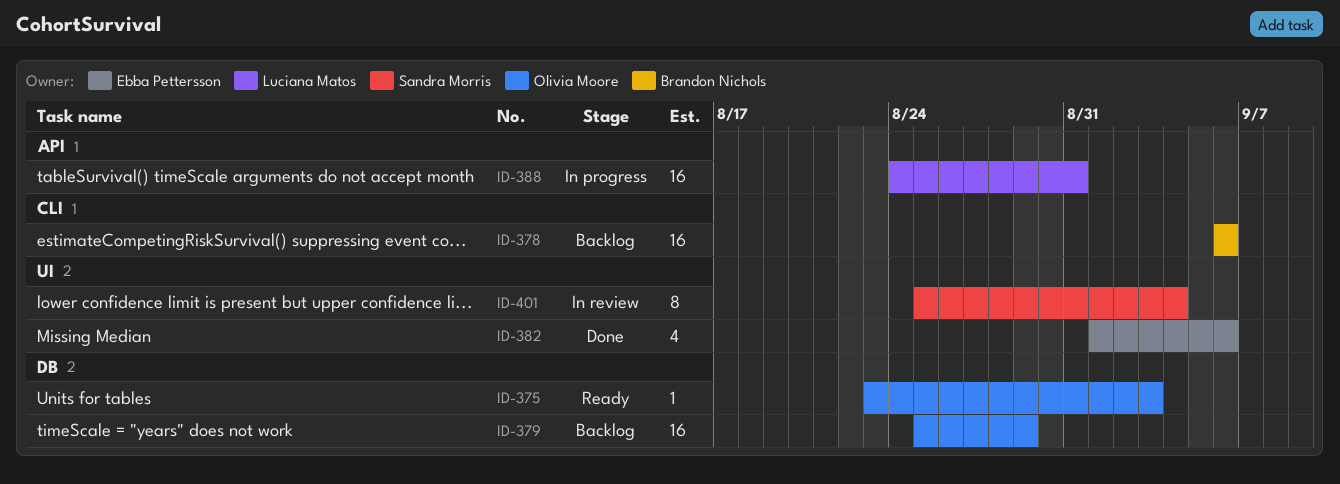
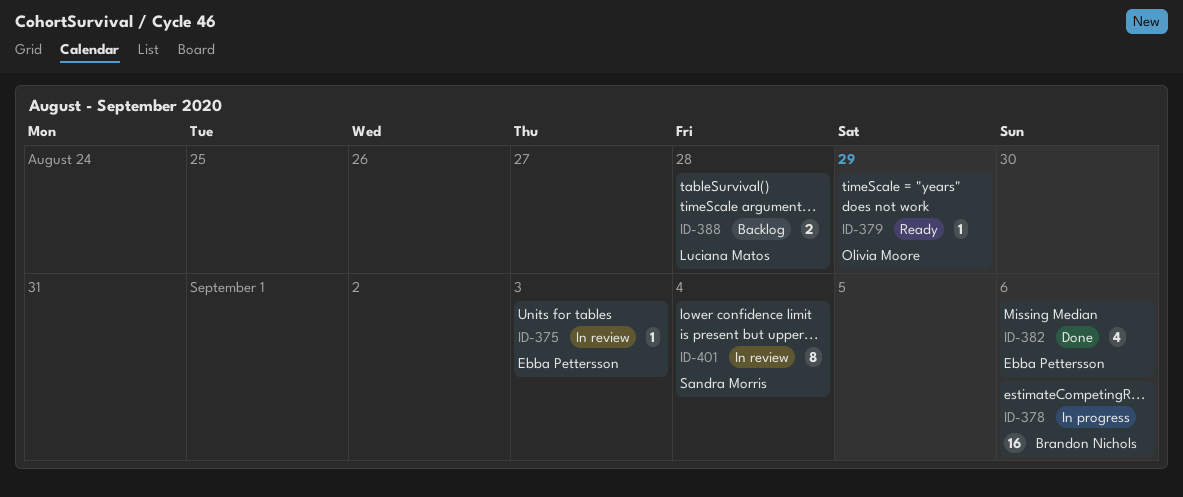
ID-375, status: Ready -> In review
ID-375, owner: Olivia Moore -> Ebba Pettersson
ID-378, status: Backlog -> In progress
ID-379, status: Backlog -> Ready
ID-379, estimate: 16 -> 1
ID-388, status: In progress -> Backlog
ID-388, estimate: 16 -> 2
ID-388, due: Aug 31 -> Aug 28

